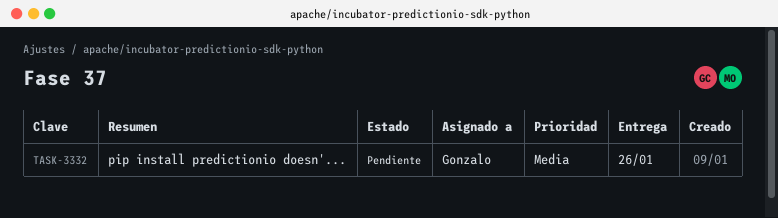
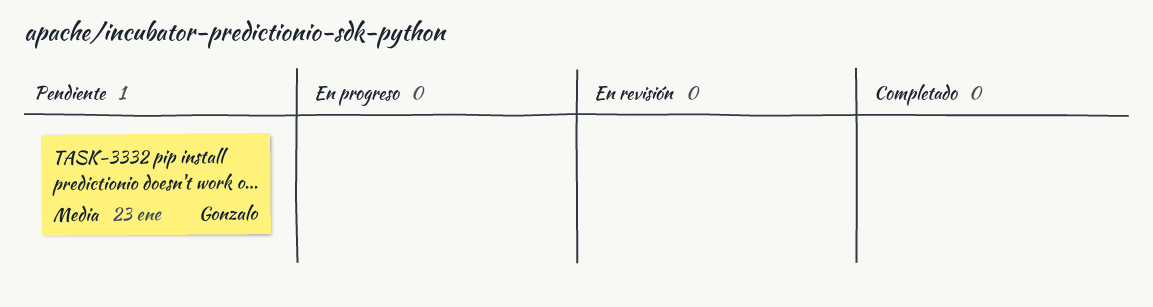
TASK-3332, due: Jan 26 -> Jan 23

